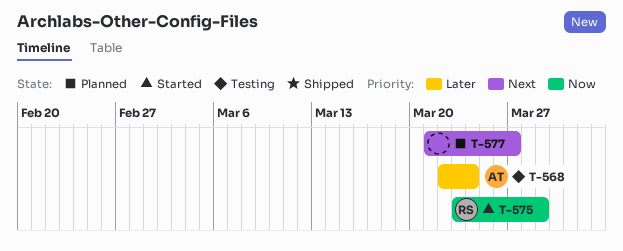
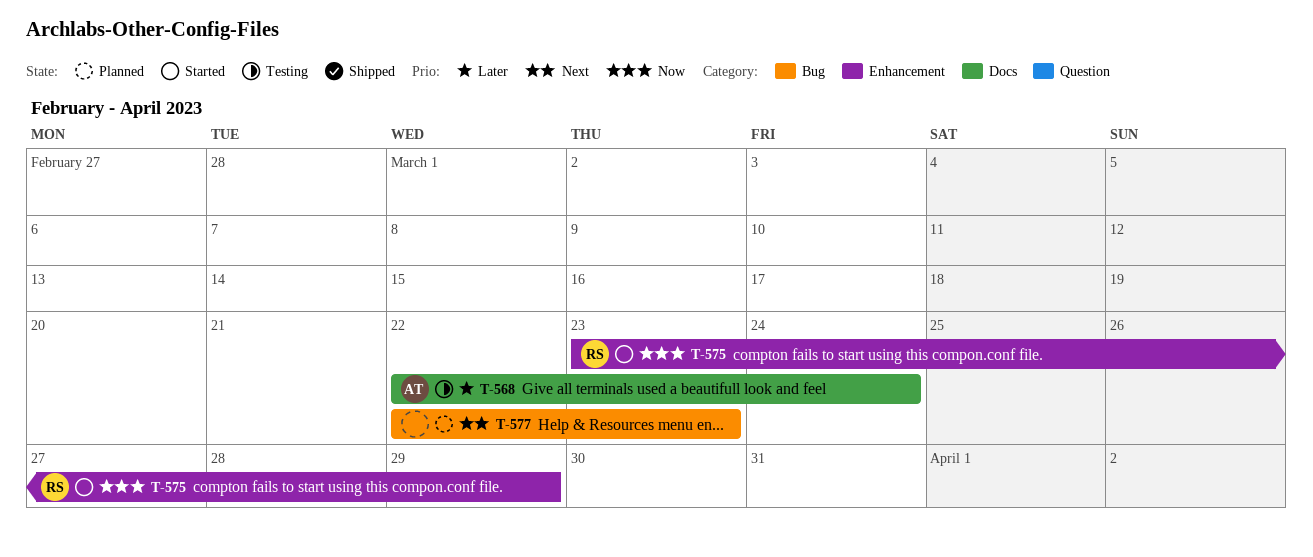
T-577, start: Mar 21 -> Mar 22
T-577, due: Mar 27 -> Mar 23

